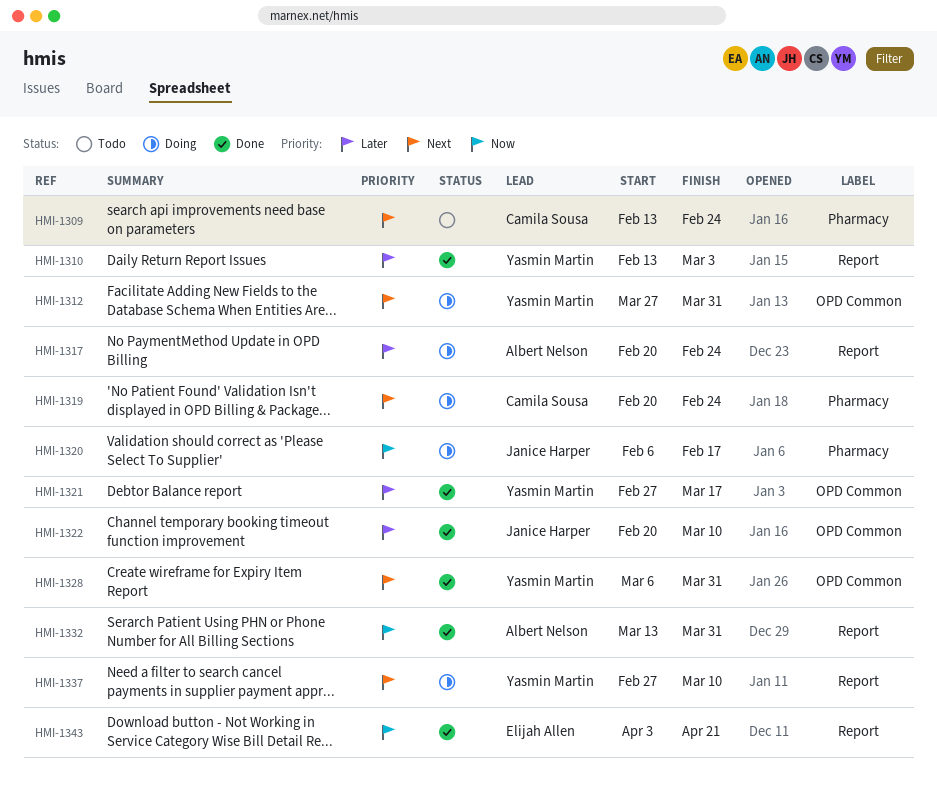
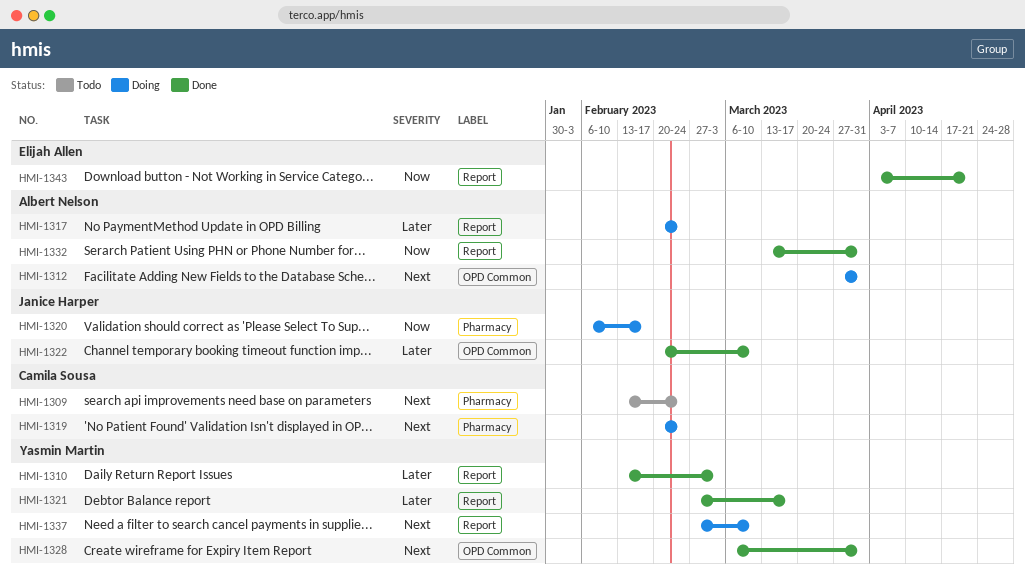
HMI-1312, owner: Yasmin Martin -> Albert Nelson
HMI-1321, label: OPD Common -> Report

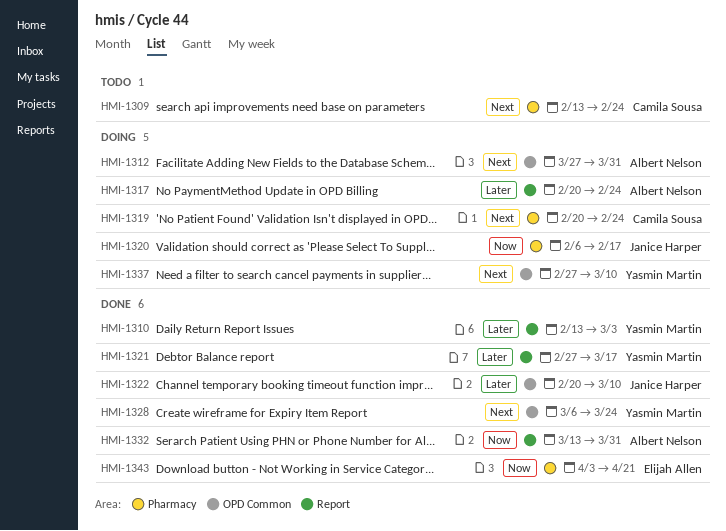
HMI-1328, due: Mar 31 -> Mar 24
HMI-1337, label: Report -> OPD Common
HMI-1343, label: Report -> Pharmacy

